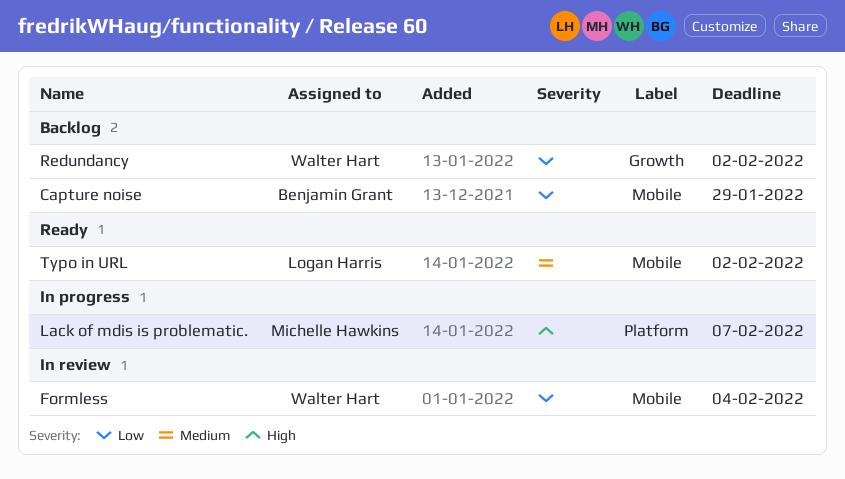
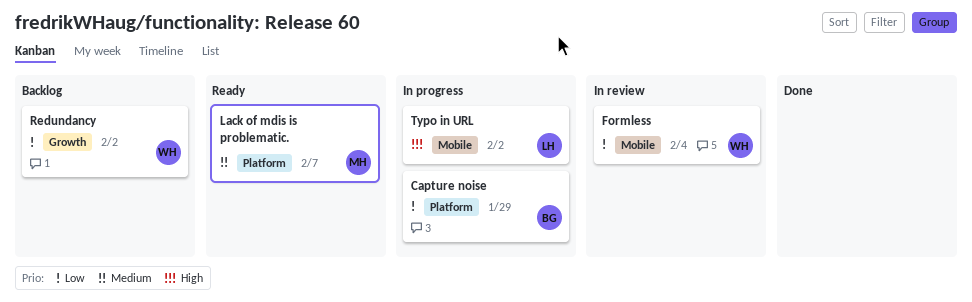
Capture noise, status: Backlog -> In progress
Capture noise, label: Mobile -> Platform
Lack of mdis is problematic., status: In progress -> Ready
Lack of mdis is problematic., priority: High -> Medium
Typo in URL, status: Ready -> In progress
Typo in URL, priority: Medium -> High

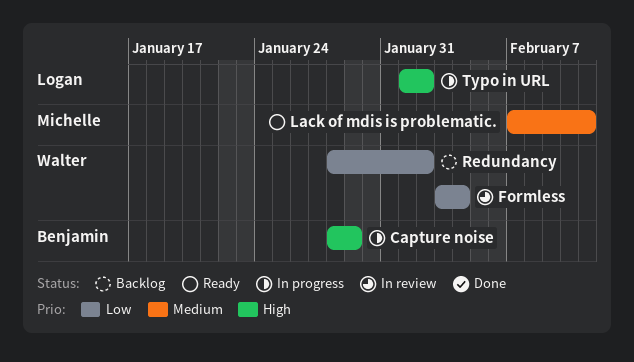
Capture noise, priority: Low -> High
Lack of mdis is problematic., due: Feb 7 -> Feb 11

